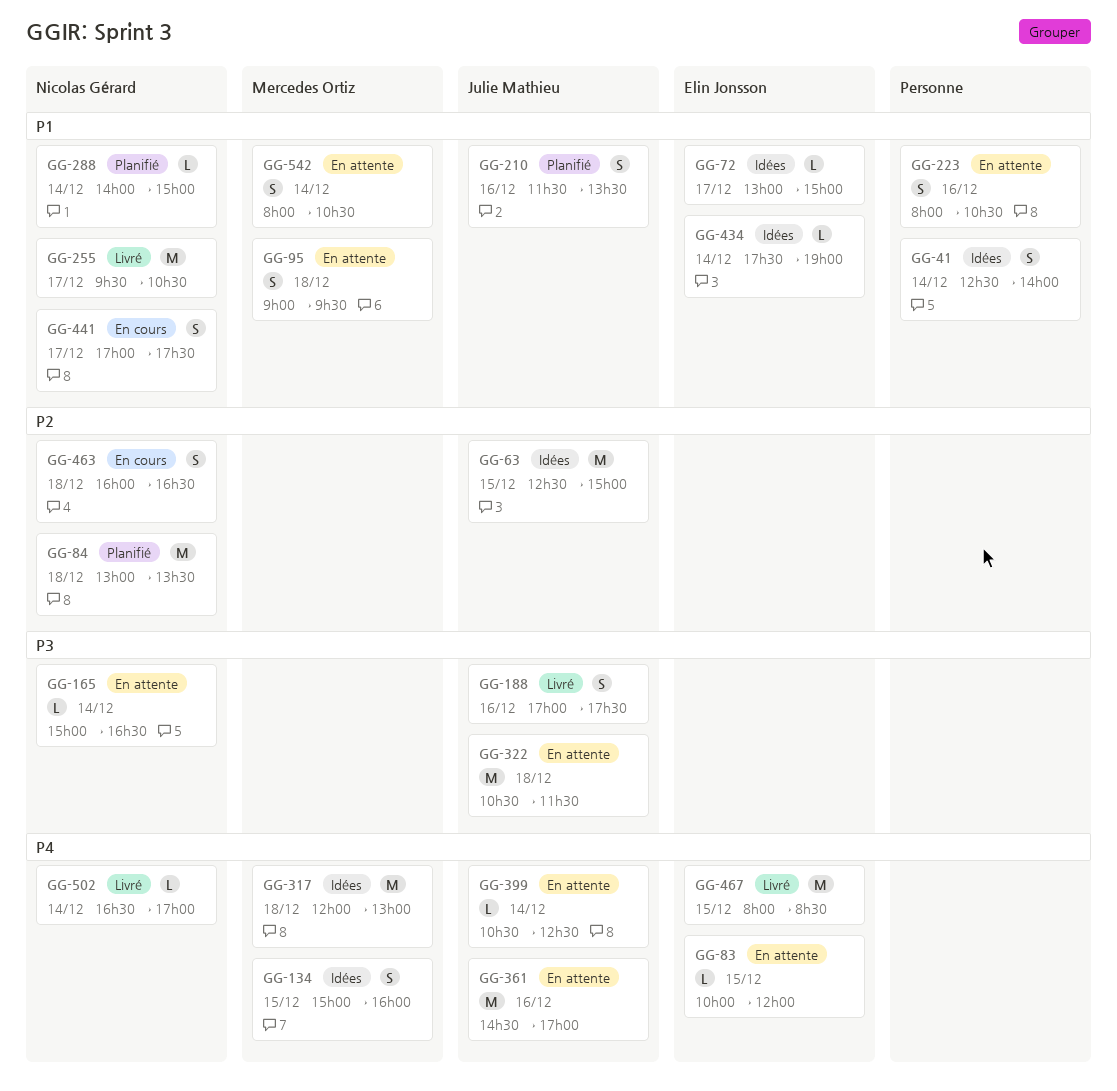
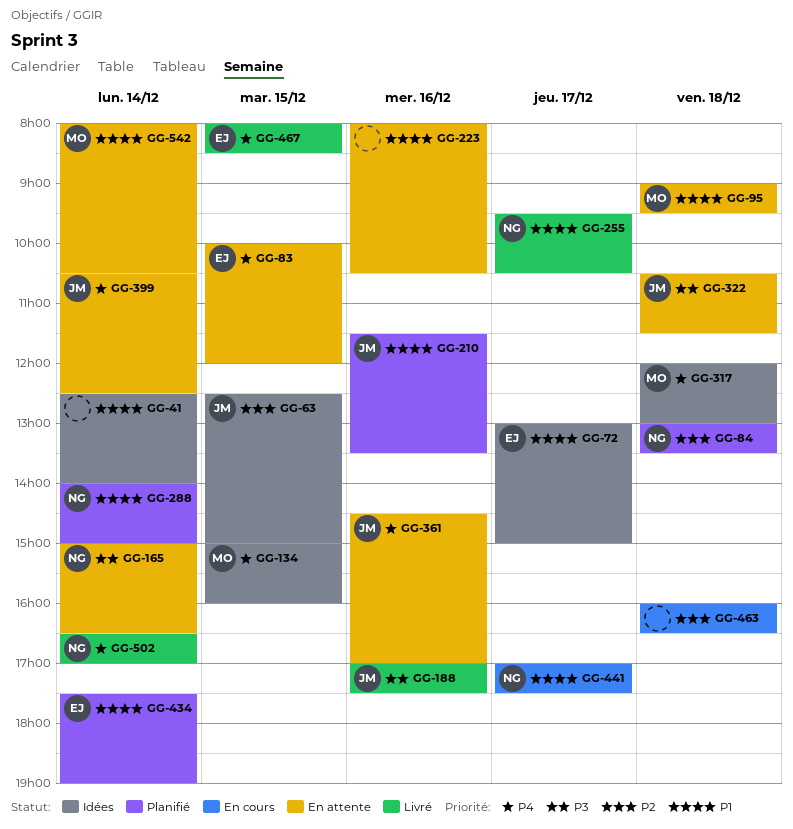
GG-434, status: Idées -> Planifié
GG-463, owner: Nicolas Gérard -> none

